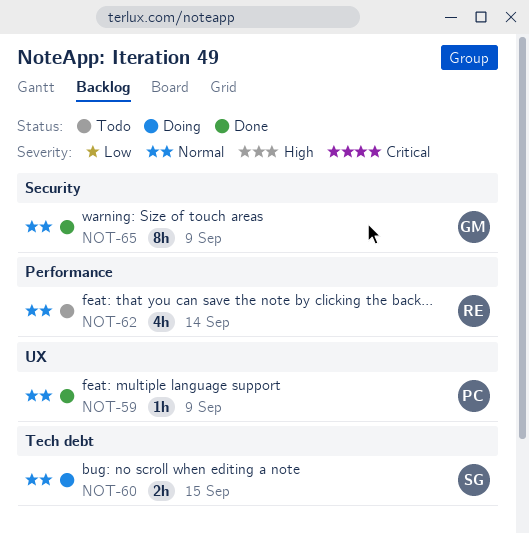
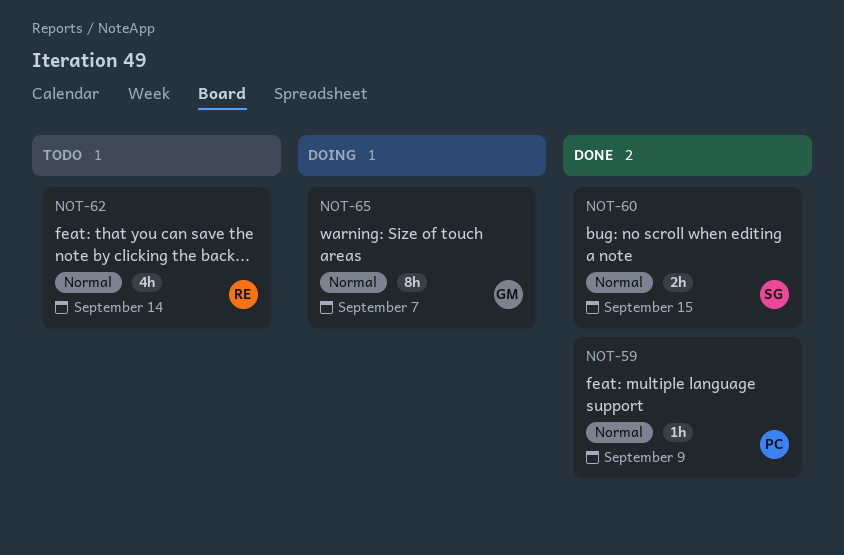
NOT-60, status: Doing -> Done
NOT-65, status: Done -> Doing
NOT-65, due: Sep 9 -> Sep 7

